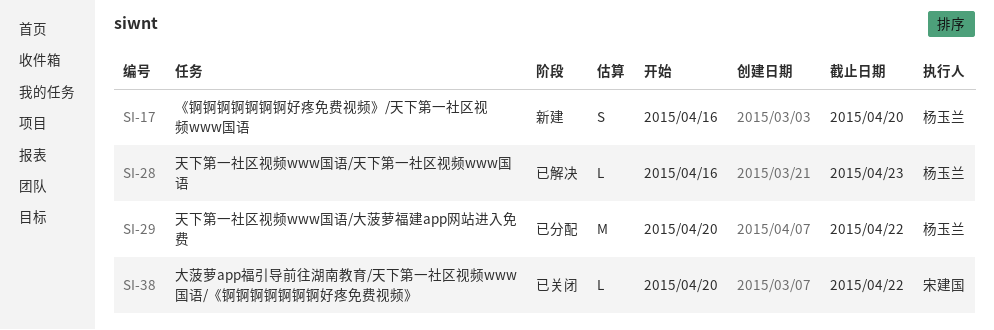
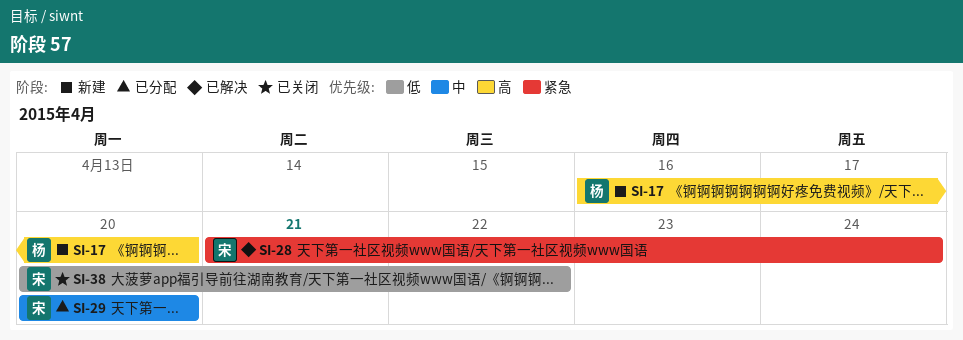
SI-28, owner: 杨玉兰 -> 宋建国
SI-28, start: Apr 16 -> Apr 21
SI-28, due: Apr 23 -> Apr 24
SI-29, owner: 杨玉兰 -> 宋建国
SI-29, due: Apr 22 -> Apr 20

